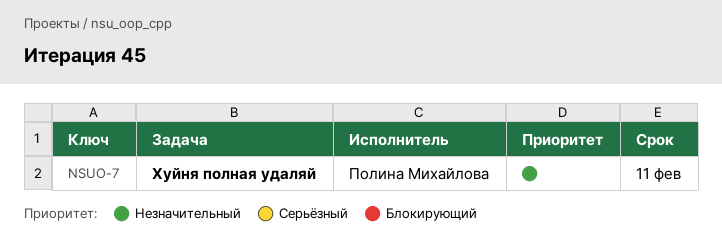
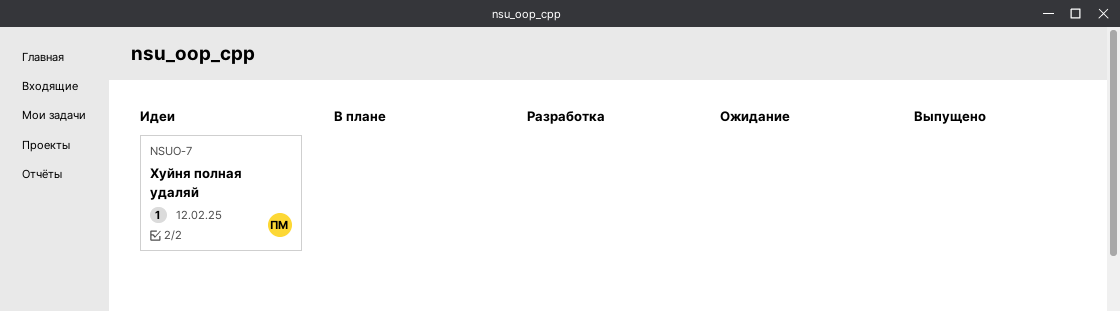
NSUO-7, due: Feb 11 -> Feb 12

